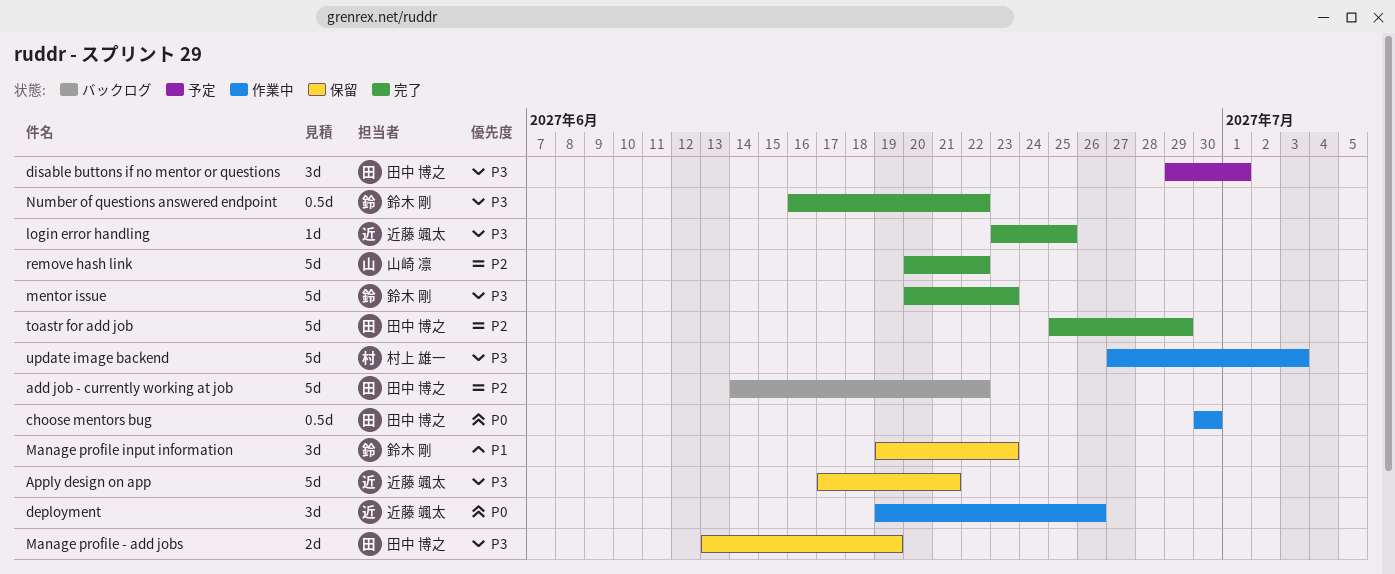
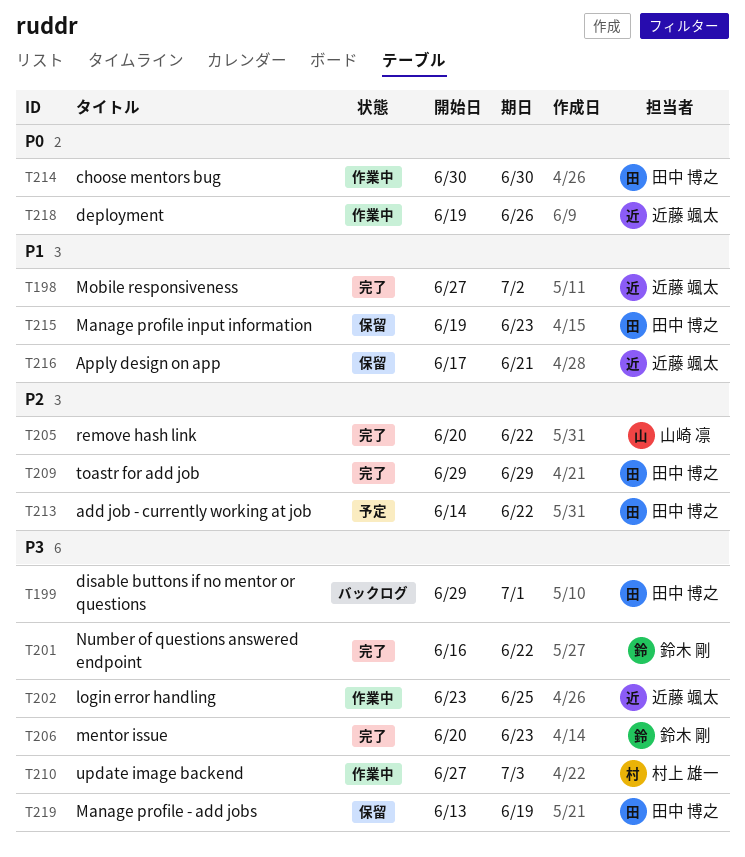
add job - currently working at job, status: バックログ -> 予定
Apply design on app, priority: P3 -> P1
disable buttons if no mentor or questions, status: 予定 -> バックログ
login error handling, status: 完了 -> 作業中
Manage profile input information, owner: 鈴木 剛 -> 田中 博之
Mobile responsiveness: none -> present
toastr for add job, start: Jun 25 -> Jun 29

